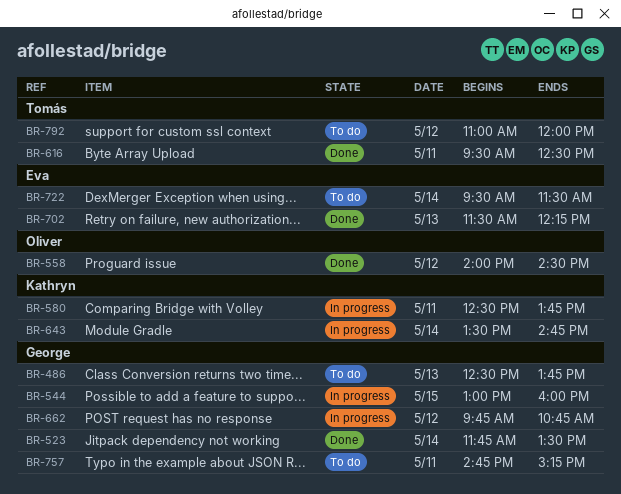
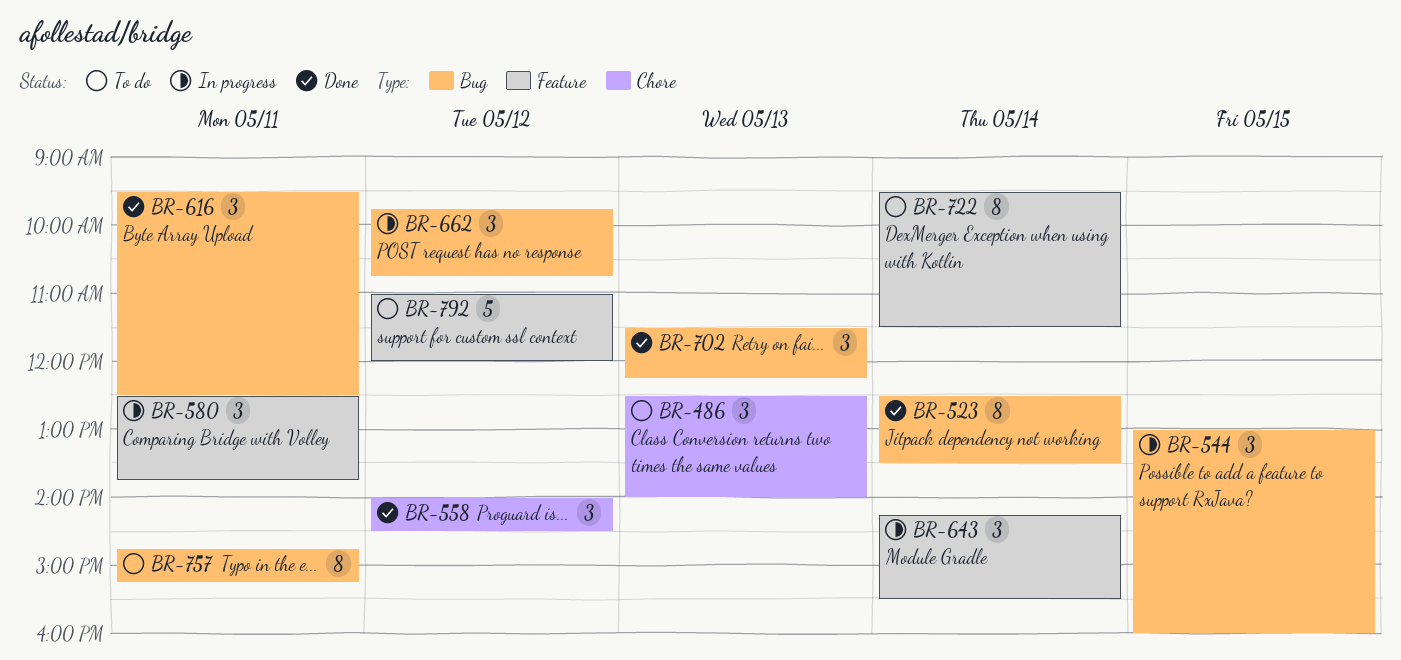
BR-486, ends: 13:45 -> 14:00
BR-523, begins: 11:45 -> 12:30
BR-643, begins: 13:30 -> 14:15
BR-643, ends: 14:45 -> 15:30

